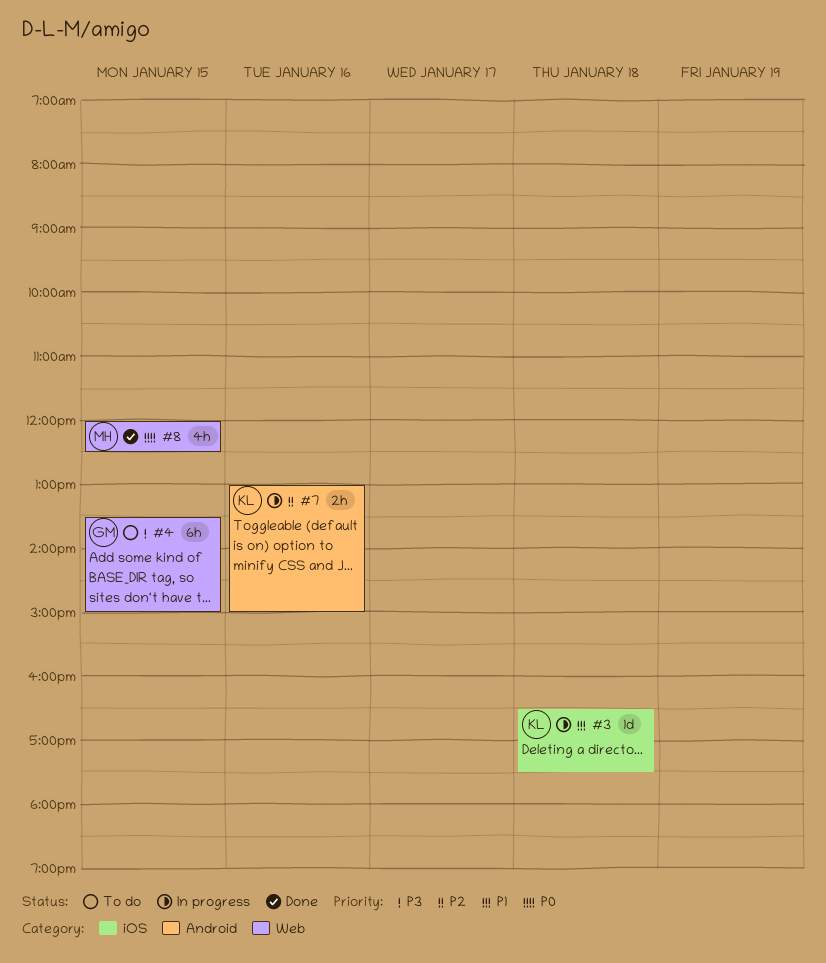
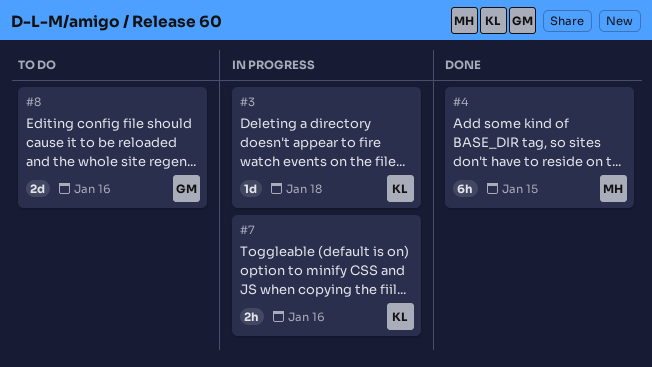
#4, status: To do -> Done
#4, owner: GM -> MH
#8, status: Done -> To do
#8, owner: MH -> GM
#8, estimate: 4h -> 2d
#8, day: Jan 15 -> Jan 16

